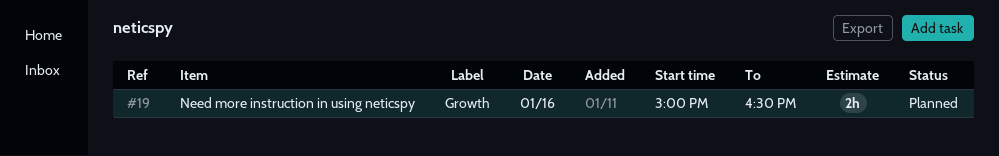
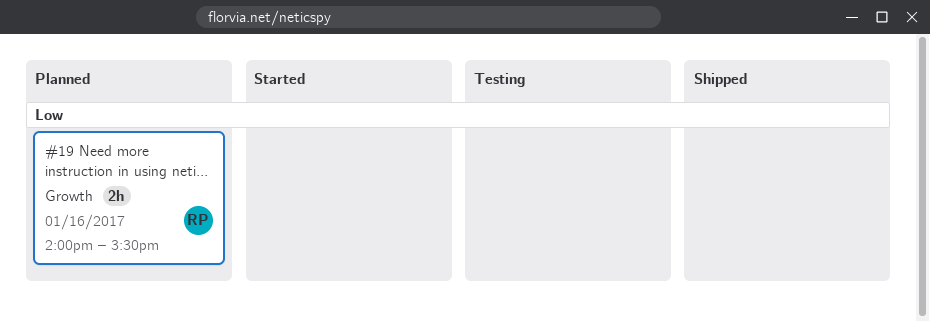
#19, begins: 15:00 -> 14:00
#19, ends: 16:30 -> 15:30

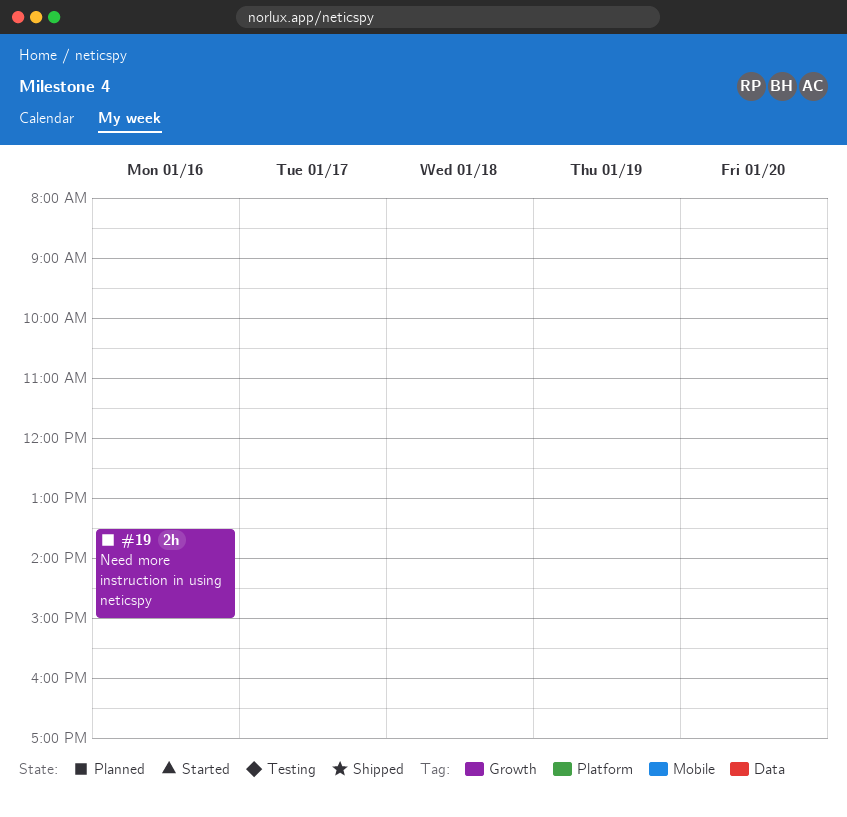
#19, begins: 14:00 -> 13:30
#19, ends: 15:30 -> 15:00

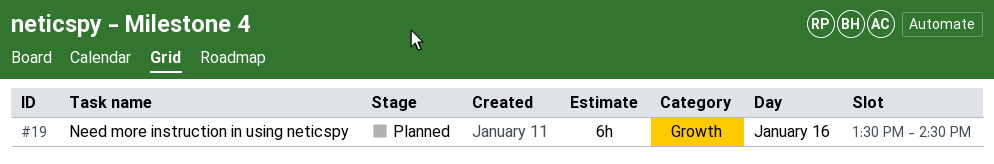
#19, estimate: 2h -> 6h
#19, ends: 15:00 -> 14:30

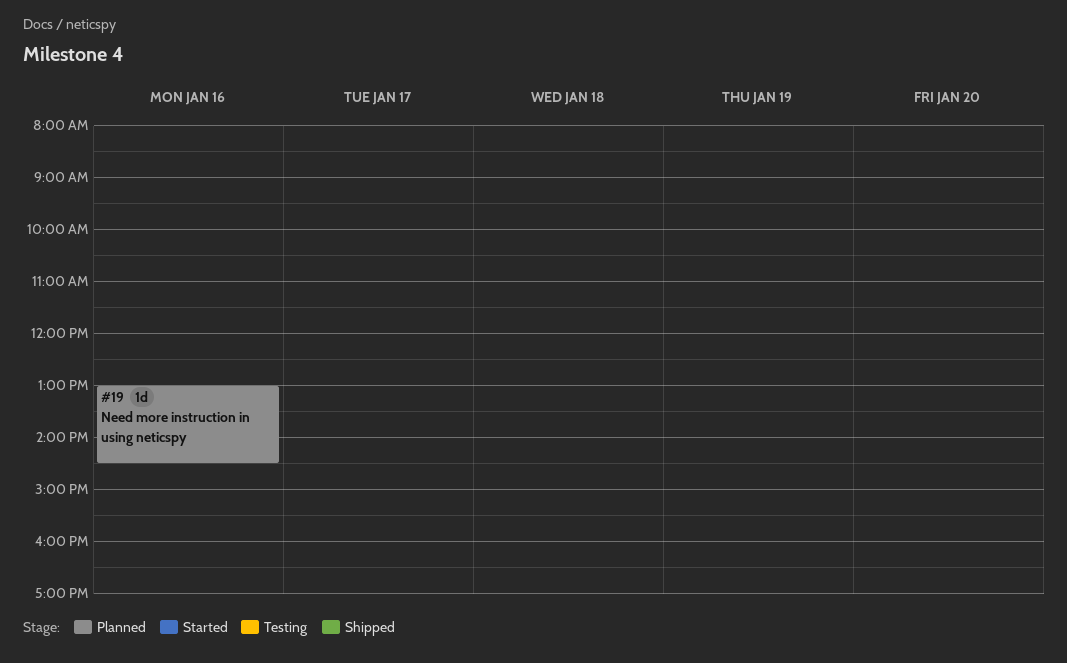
#19, estimate: 6h -> 1d
#19, begins: 13:30 -> 13:00

